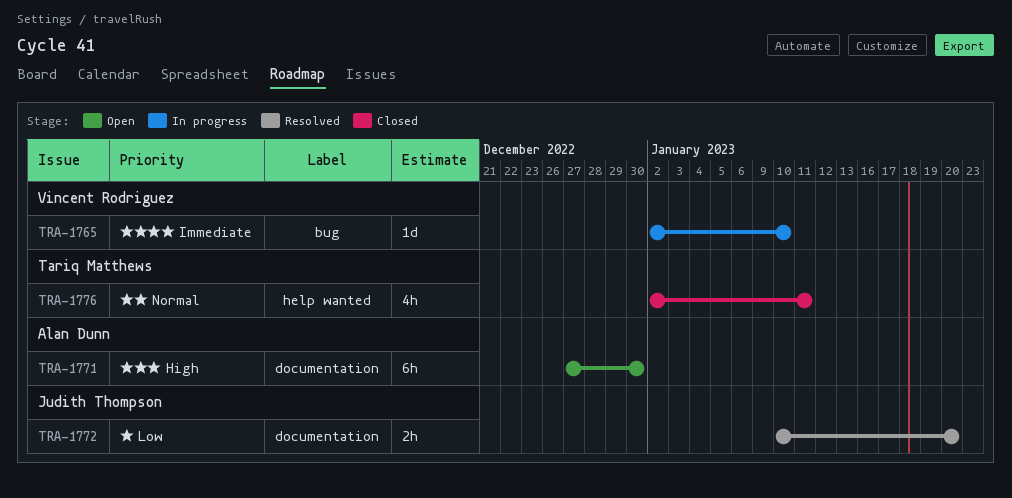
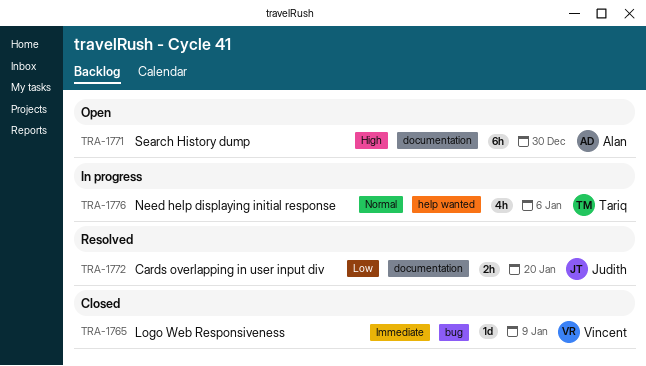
TRA-1765, status: In progress -> Closed
TRA-1765, due: Jan 10 -> Jan 9
TRA-1776, status: Closed -> In progress
TRA-1776, due: Jan 11 -> Jan 6

